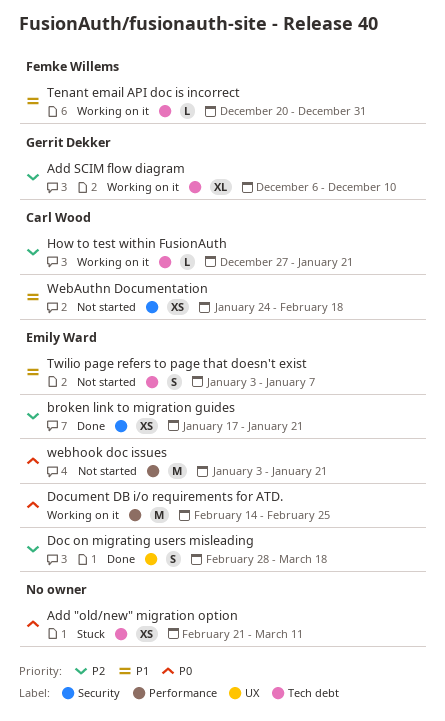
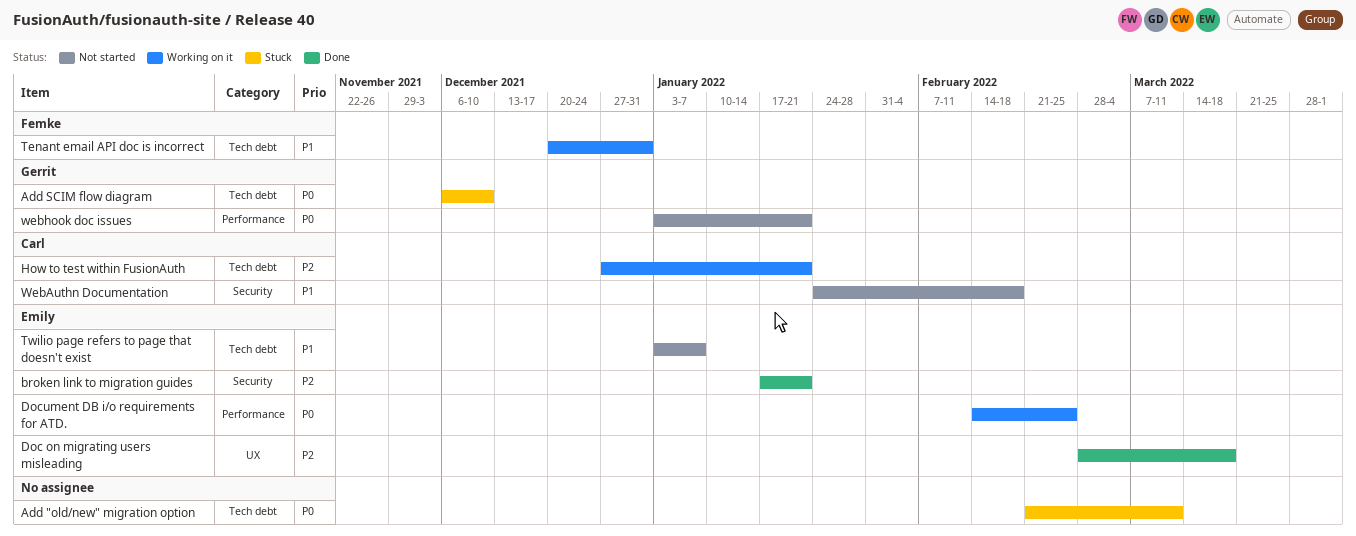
Add SCIM flow diagram, status: Working on it -> Stuck
Add SCIM flow diagram, priority: P2 -> P0
webhook doc issues, owner: Emily Ward -> Gerrit Dekker

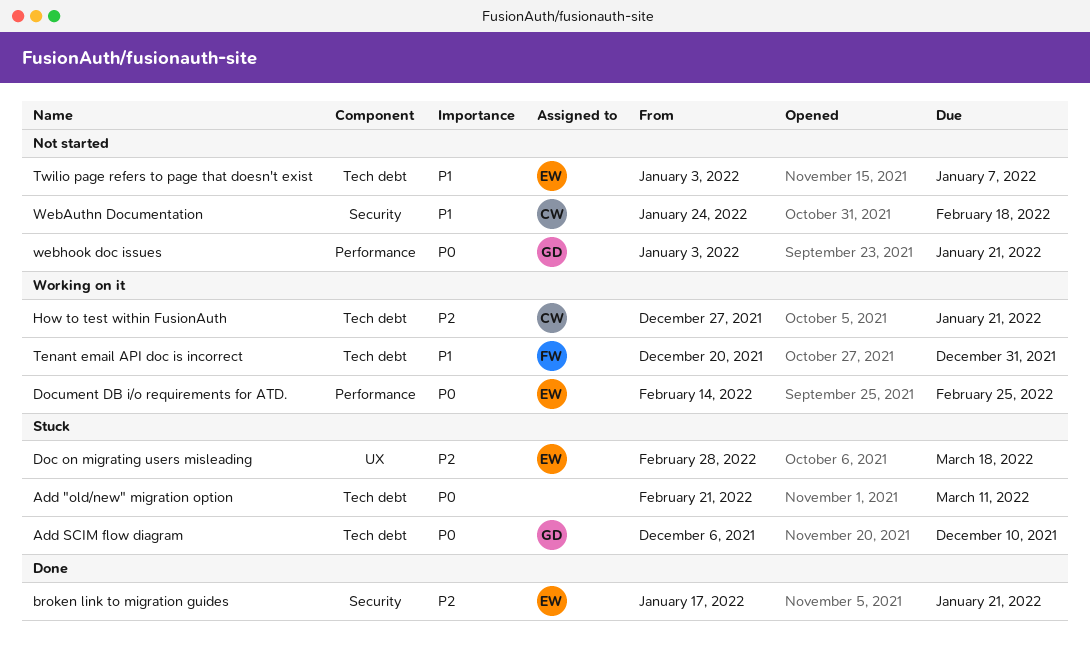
Doc on migrating users misleading, status: Done -> Stuck

